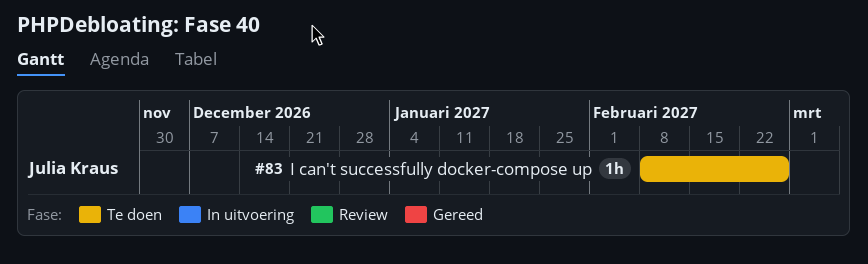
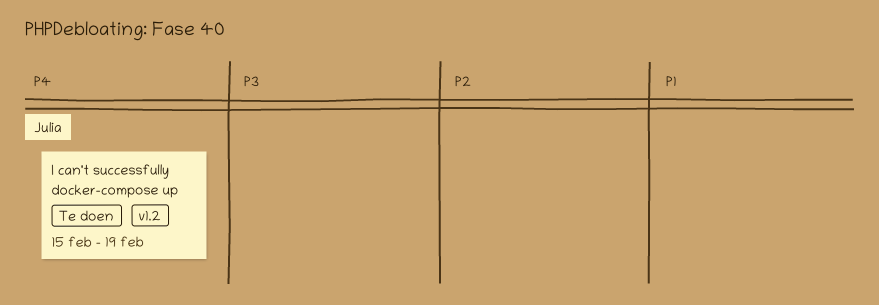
I can't successfully docker-compose up, start: Feb 8 -> Feb 15
I can't successfully docker-compose up, due: Feb 26 -> Feb 19

